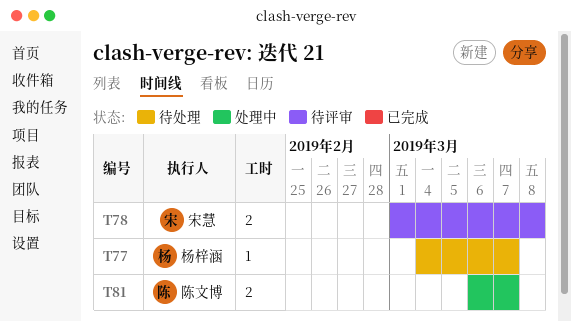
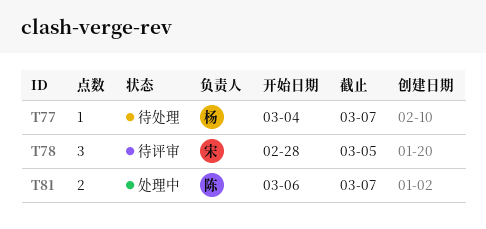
T78, estimate: 2 -> 3
T78, start: Mar 1 -> Feb 28
T78, due: Mar 8 -> Mar 5

